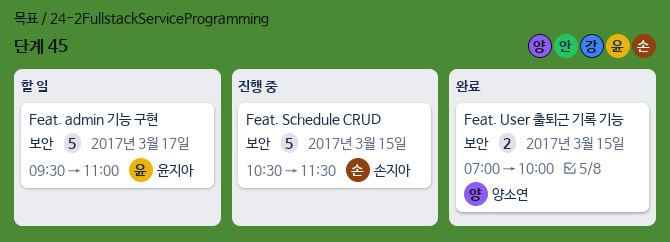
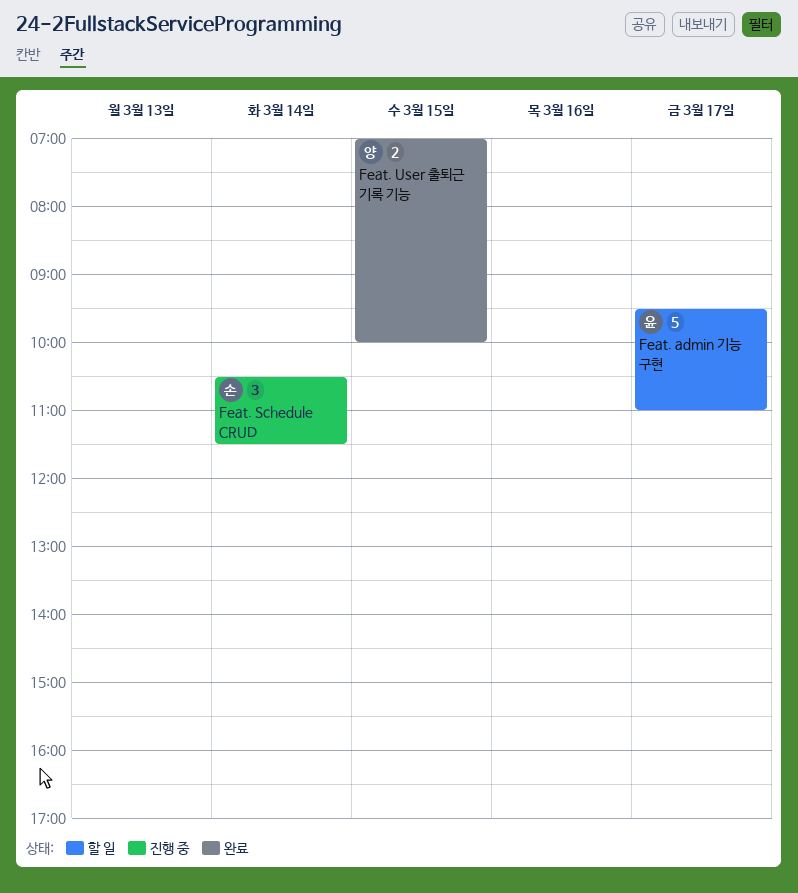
Feat. Schedule CRUD, estimate: 5 -> 3
Feat. Schedule CRUD, day: Mar 15 -> Mar 14

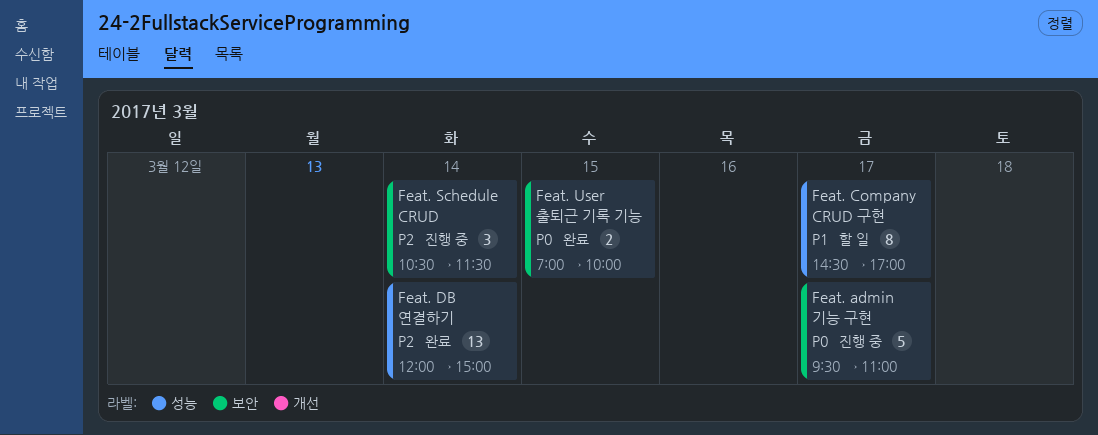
Feat. admin 기능 구현, status: 할 일 -> 진행 중
Feat. Company CRUD 구현: none -> present
Feat. DB 연결하기: none -> present

